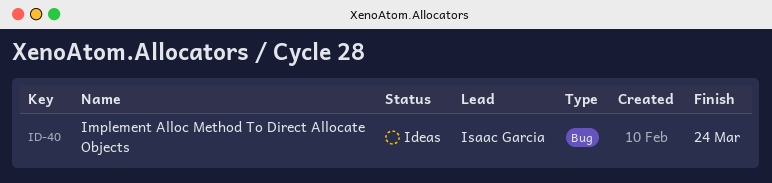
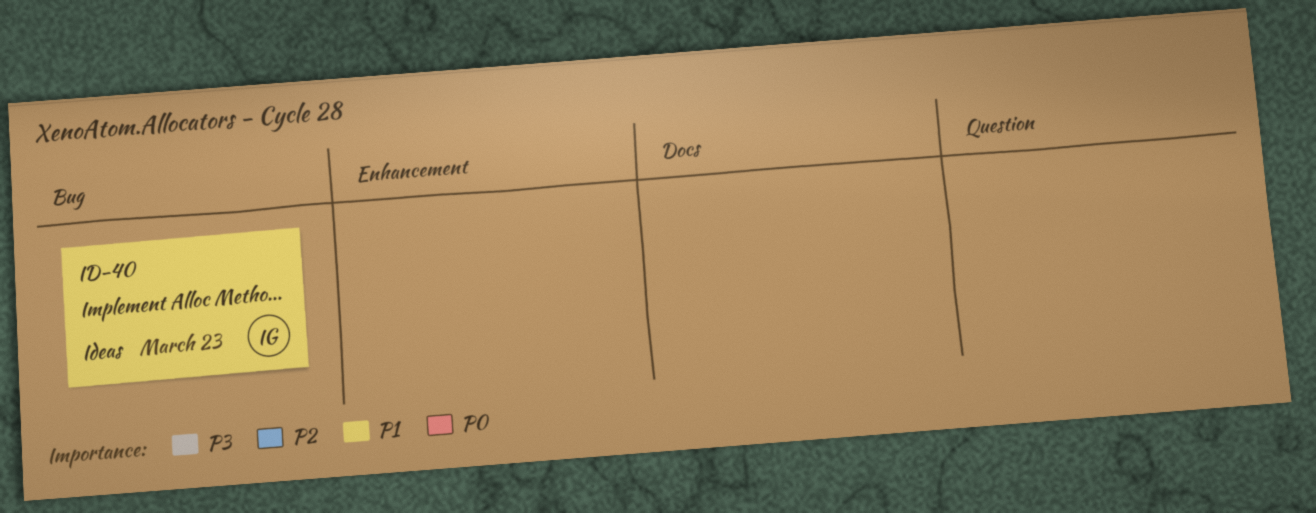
ID-40, due: Mar 24 -> Mar 23

